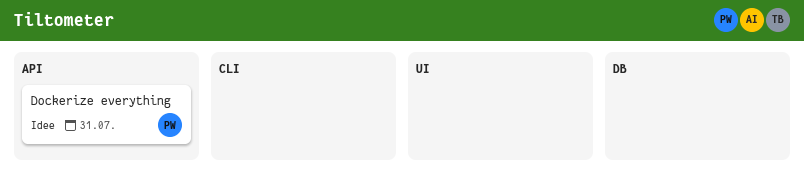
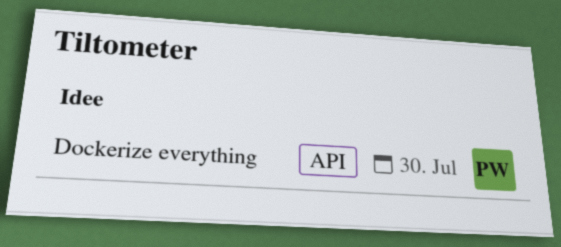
Dockerize everything, due: Jul 31 -> Jul 30

